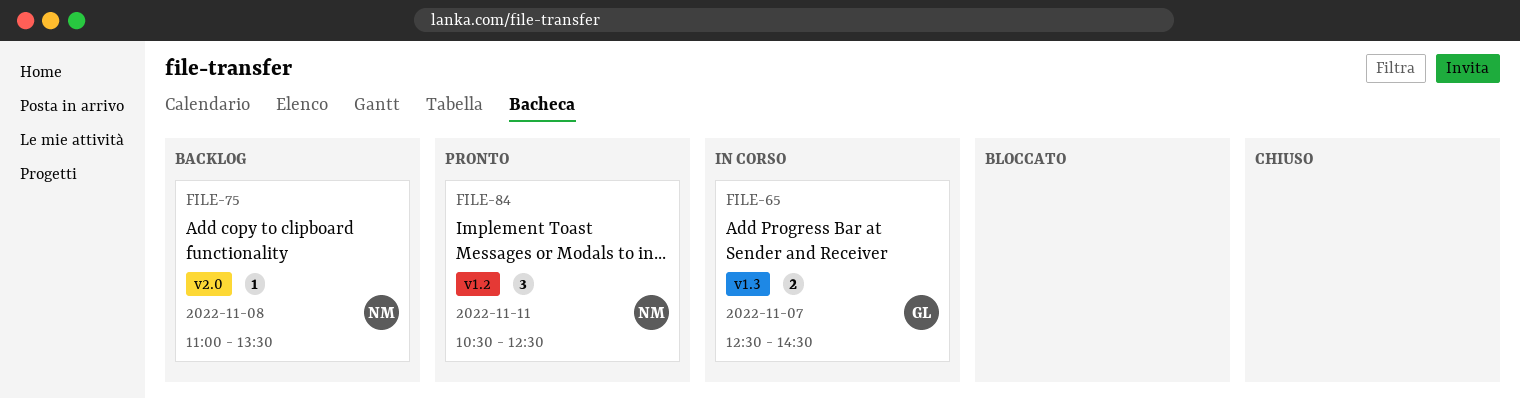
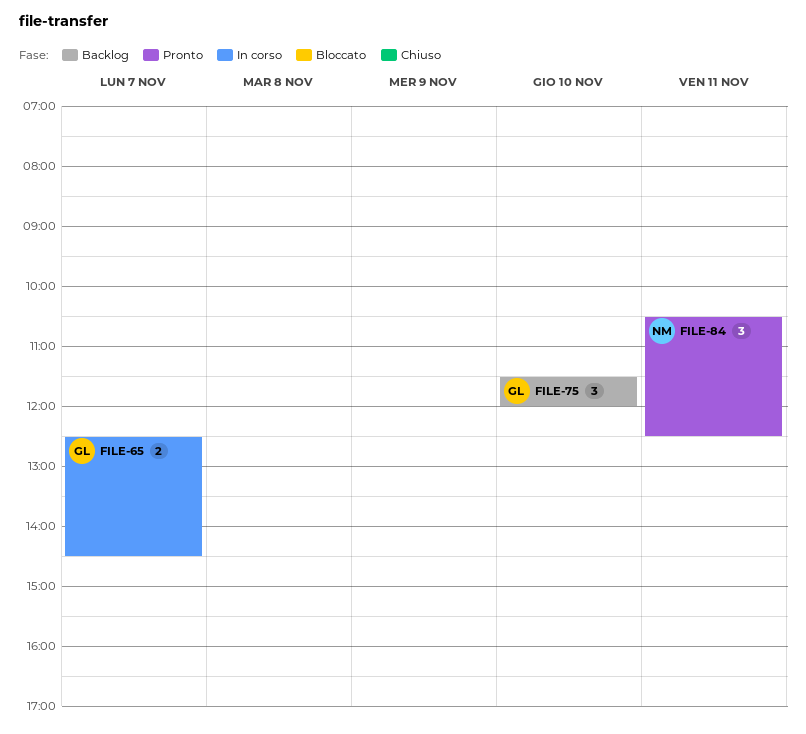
FILE-75, owner: NM -> GL
FILE-75, estimate: 1 -> 3
FILE-75, day: Nov 8 -> Nov 10
FILE-75, begins: 11:00 -> 11:30
FILE-75, ends: 13:30 -> 12:00

